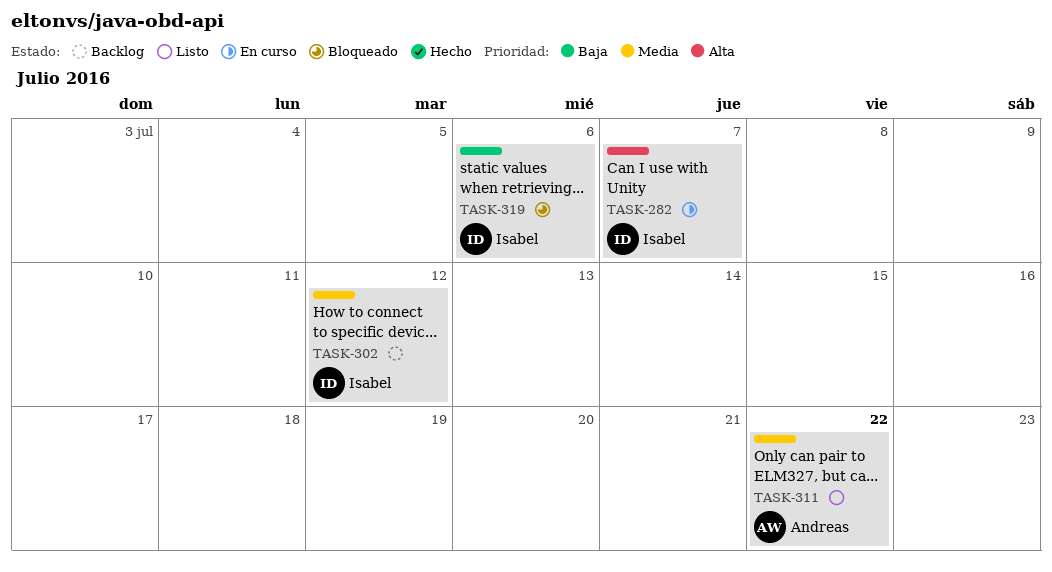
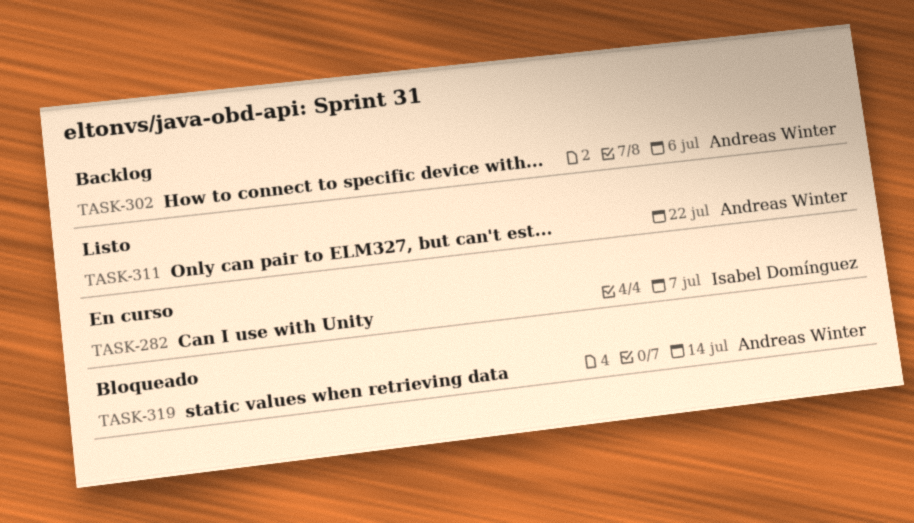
TASK-302, owner: Isabel Domínguez -> Andreas Winter
TASK-302, due: Jul 12 -> Jul 6
TASK-319, owner: Isabel Domínguez -> Andreas Winter
TASK-319, due: Jul 6 -> Jul 14

